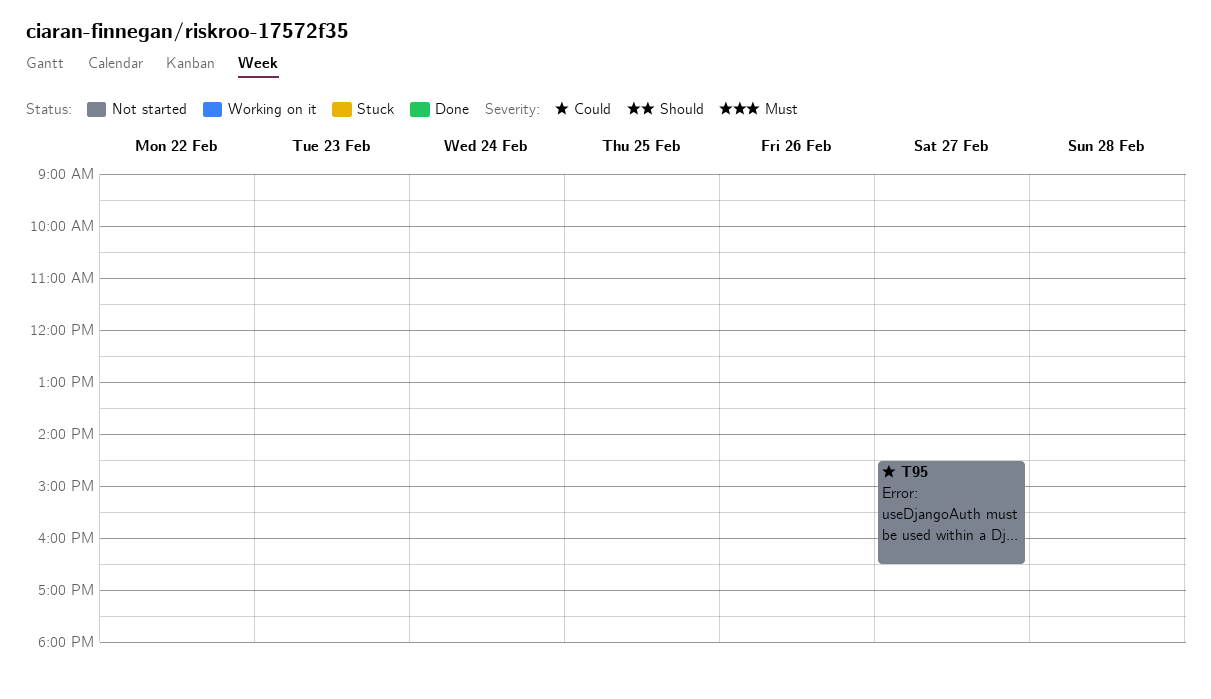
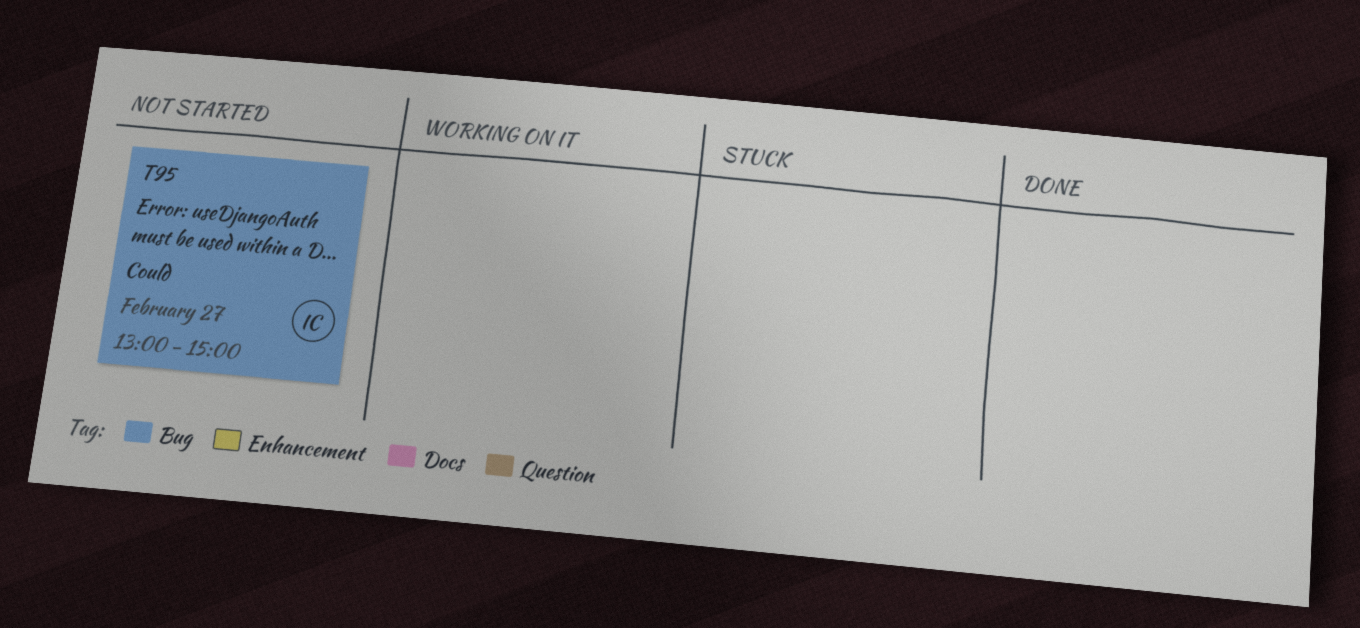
T95, begins: 14:30 -> 13:00
T95, ends: 16:30 -> 15:00

